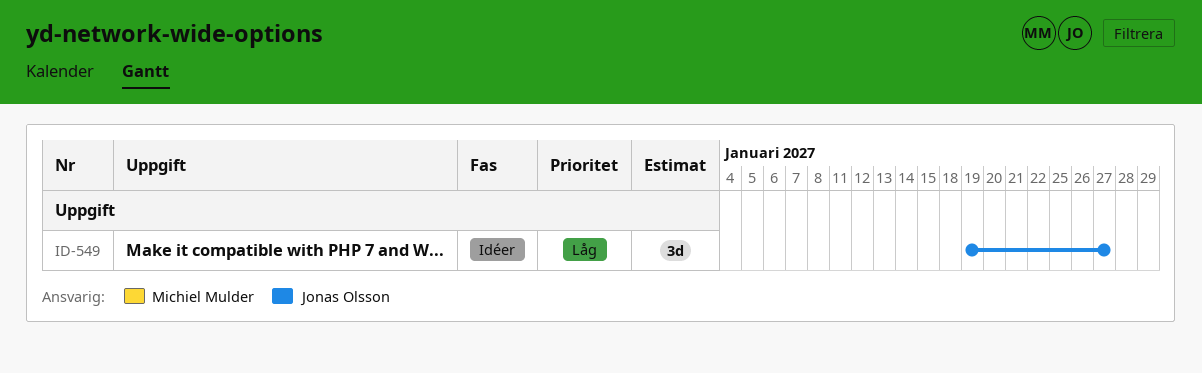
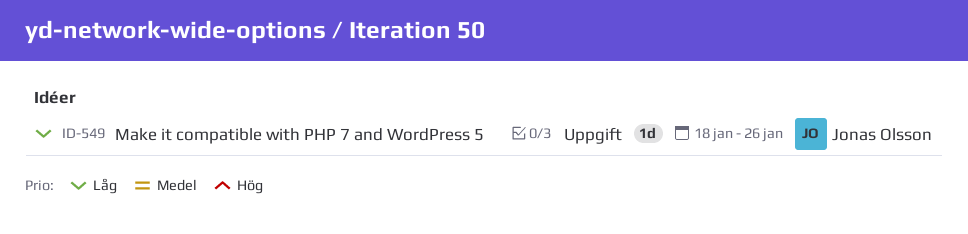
ID-549, estimate: 3d -> 1d
ID-549, start: Jan 19 -> Jan 18
ID-549, due: Jan 27 -> Jan 26

